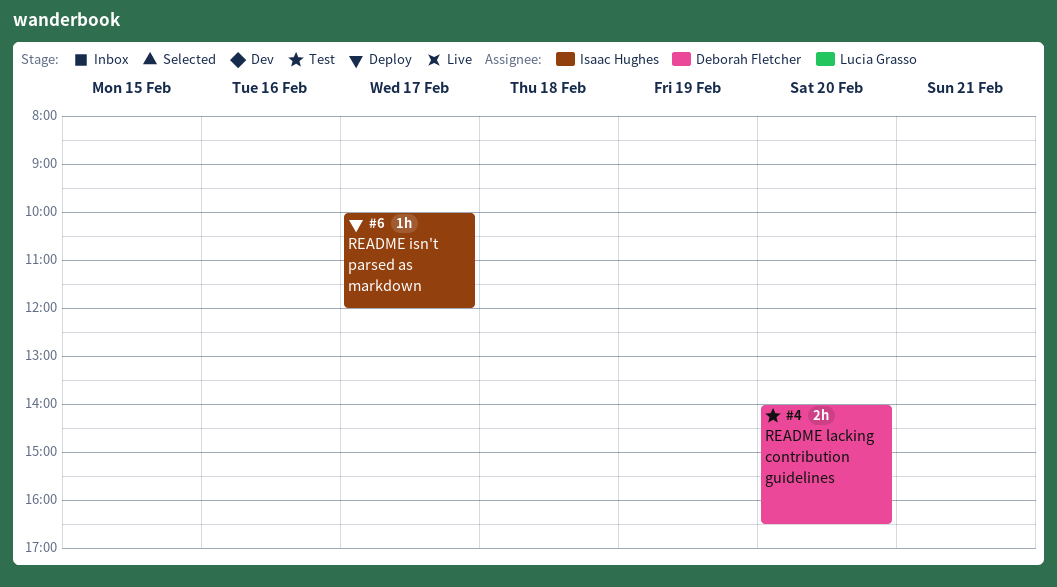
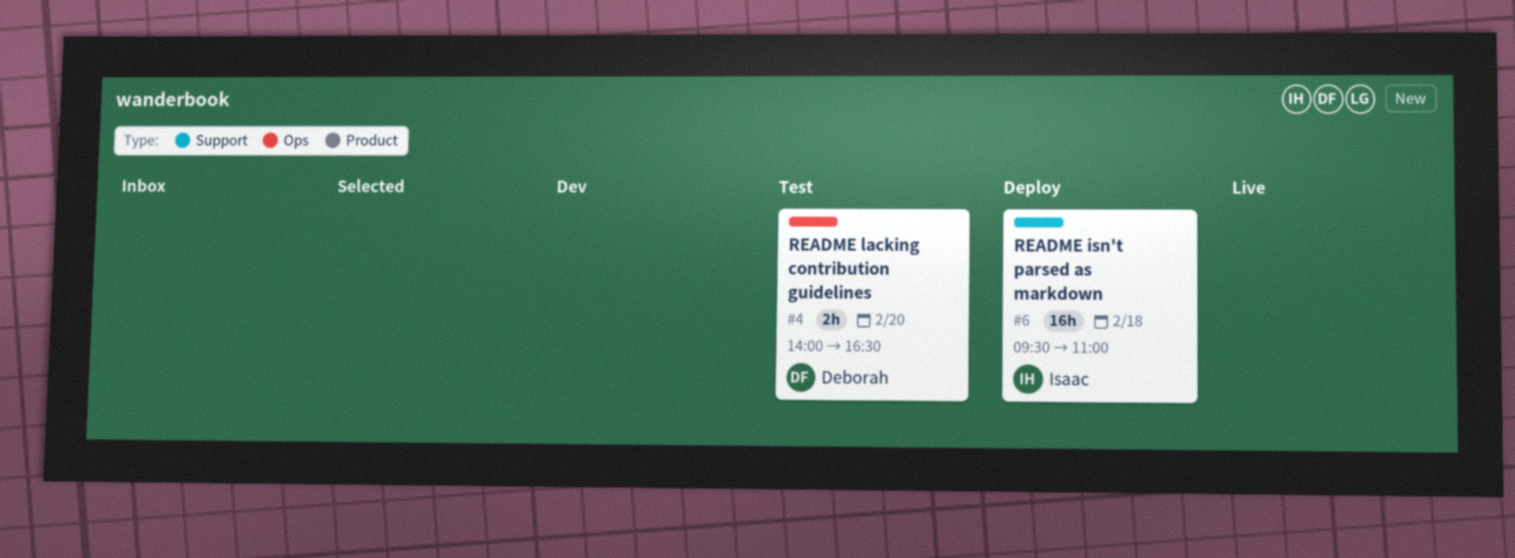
#6, estimate: 1h -> 16h
#6, day: Feb 17 -> Feb 18
#6, begins: 10:00 -> 09:30
#6, ends: 12:00 -> 11:00

